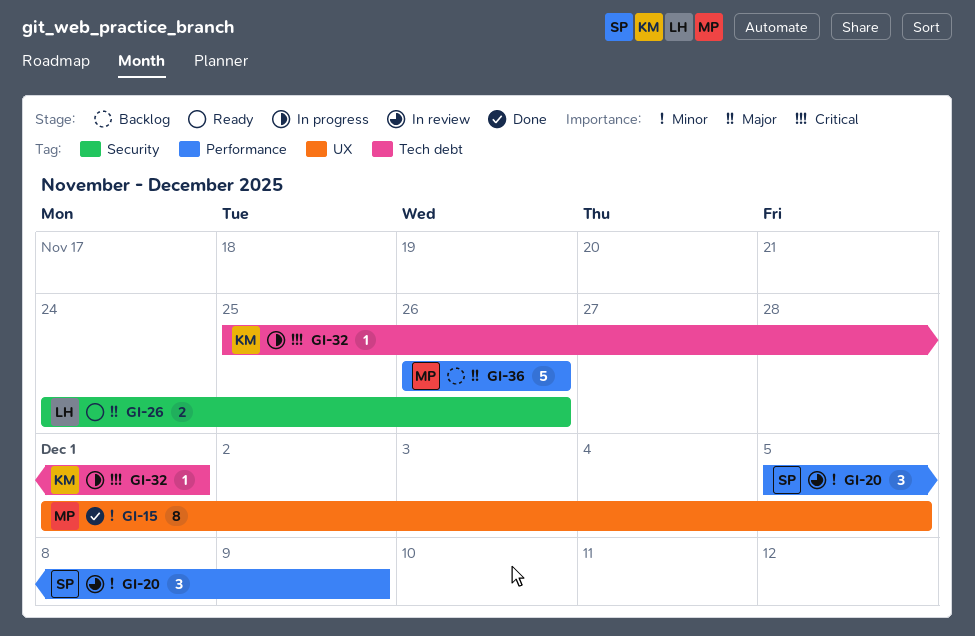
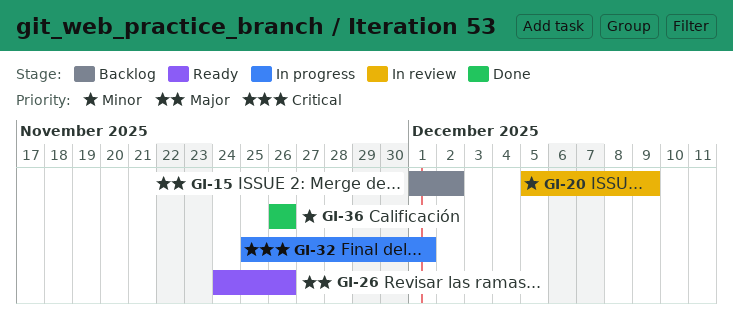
GI-15, status: Done -> Backlog
GI-15, priority: Minor -> Major
GI-15, due: Dec 5 -> Dec 2
GI-36, status: Backlog -> Done
GI-36, priority: Major -> Minor

